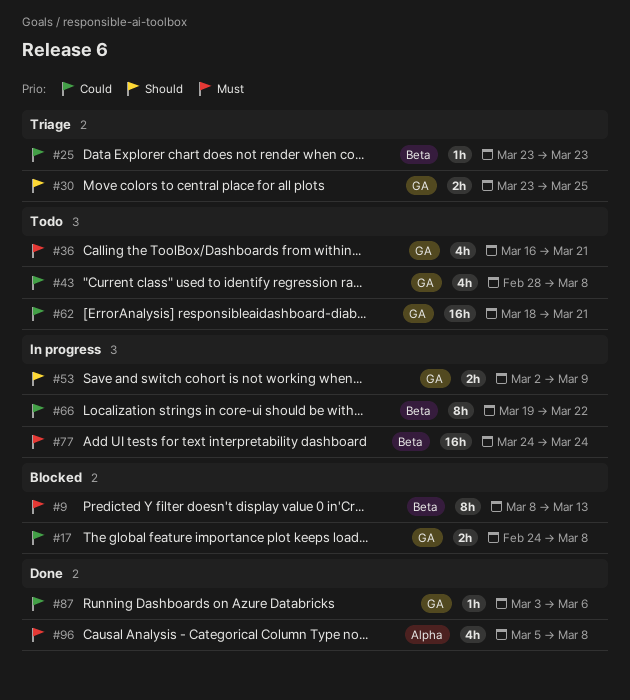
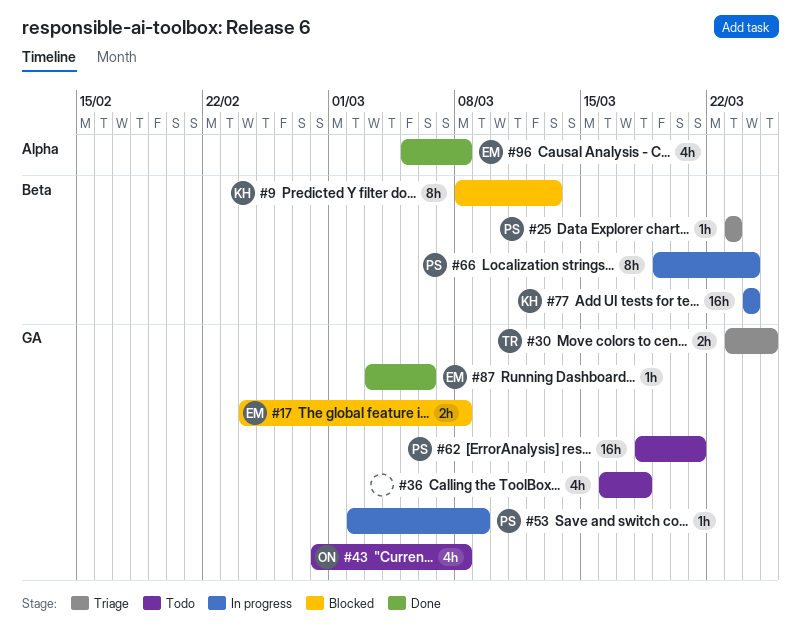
#36, due: Mar 21 -> Mar 18
#53, estimate: 2h -> 1h
#66, due: Mar 22 -> Mar 24

